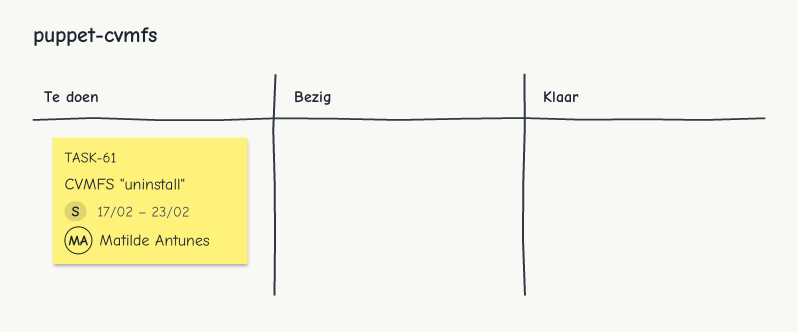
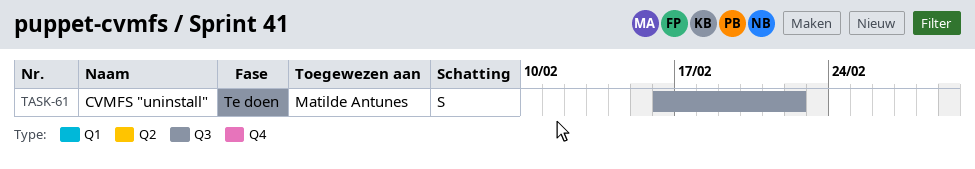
TASK-61, start: Feb 17 -> Feb 16
TASK-61, due: Feb 23 -> Feb 22

